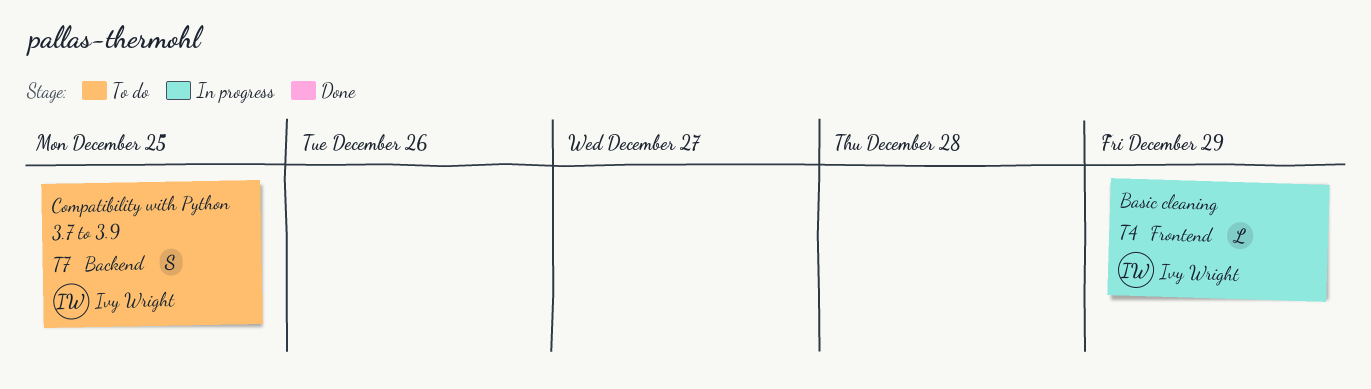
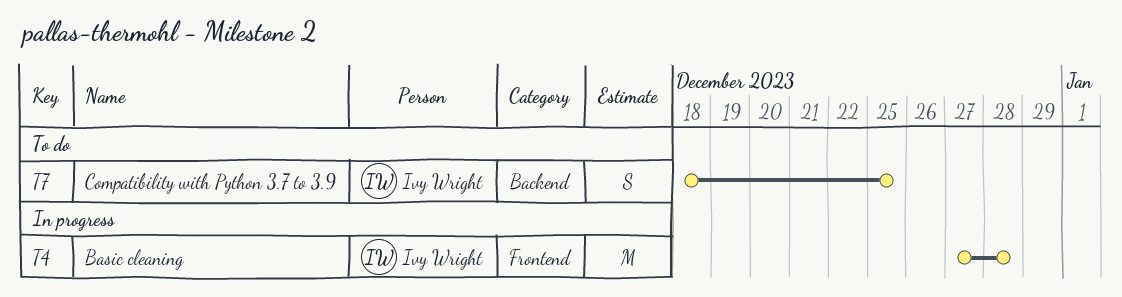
T4, estimate: L -> M
T4, due: Dec 29 -> Dec 28

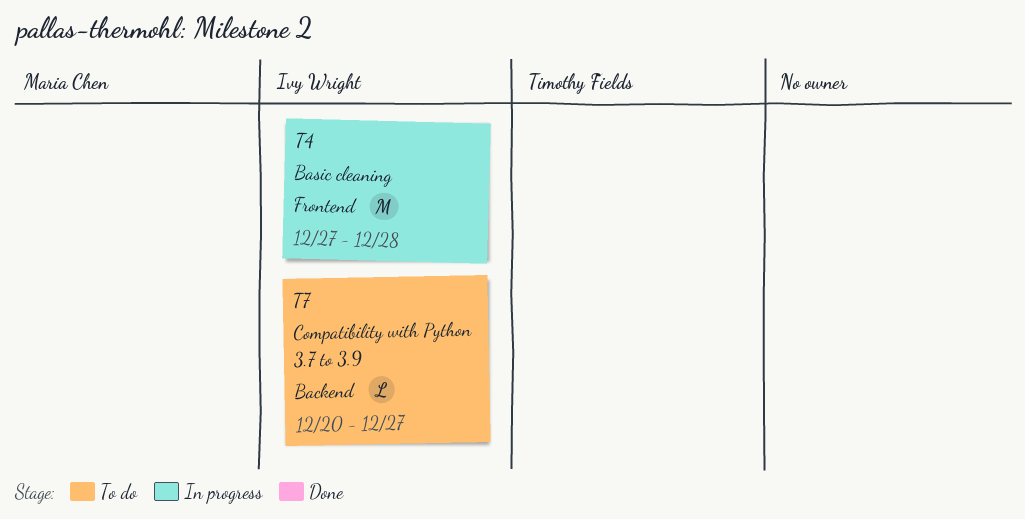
T7, estimate: S -> L
T7, start: Dec 18 -> Dec 20
T7, due: Dec 25 -> Dec 27

